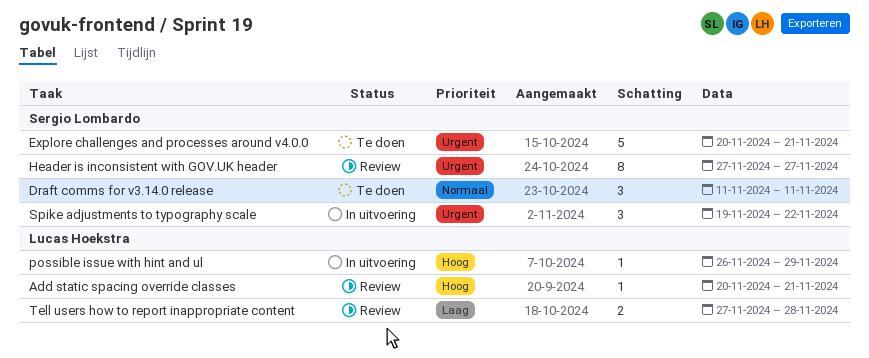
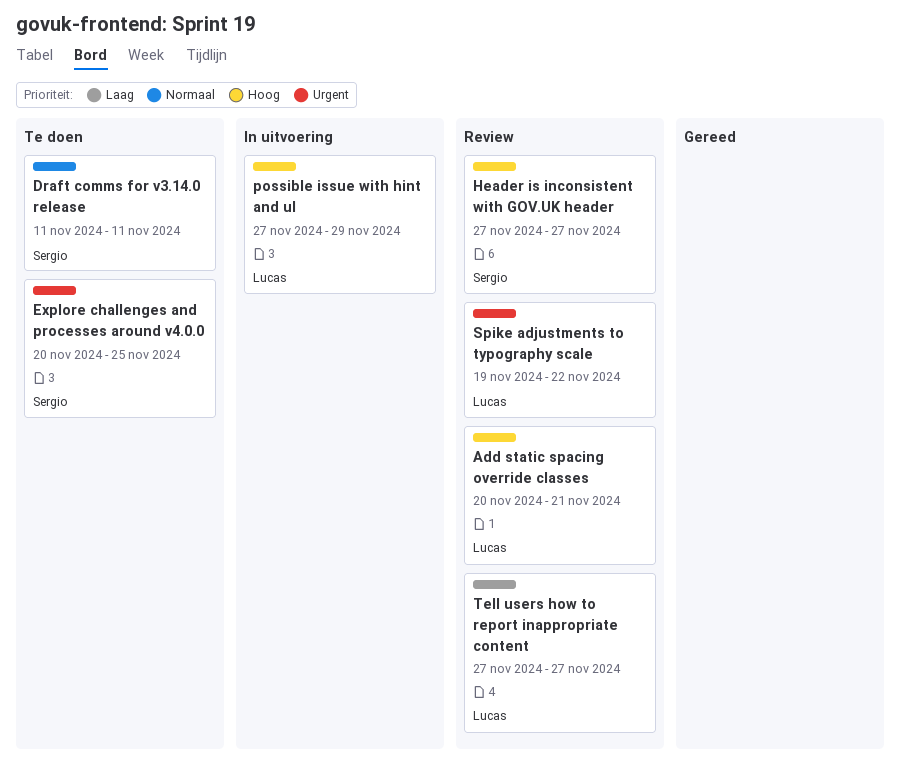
Explore challenges and processes around v4.0.0, due: Nov 21 -> Nov 25
Header is inconsistent with GOV.UK header, priority: Urgent -> Hoog
possible issue with hint and ul, start: Nov 26 -> Nov 27
Spike adjustments to typography scale, status: In uitvoering -> Review
Spike adjustments to typography scale, owner: Sergio Lombardo -> Lucas Hoekstra
Tell users how to report inappropriate content, due: Nov 28 -> Nov 27

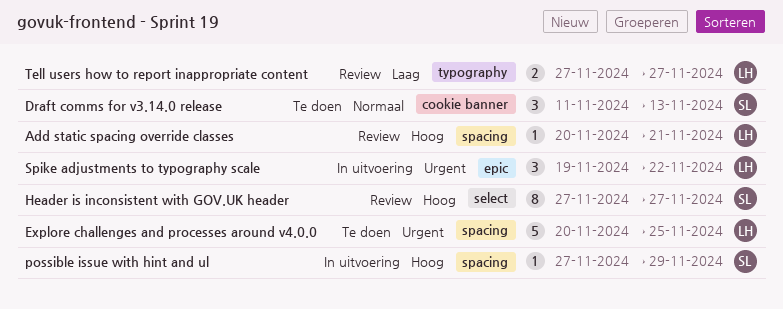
Draft comms for v3.14.0 release, due: Nov 11 -> Nov 13
Explore challenges and processes around v4.0.0, owner: Sergio -> Lucas
possible issue with hint and ul, owner: Lucas -> Sergio
Spike adjustments to typography scale, status: Review -> In uitvoering

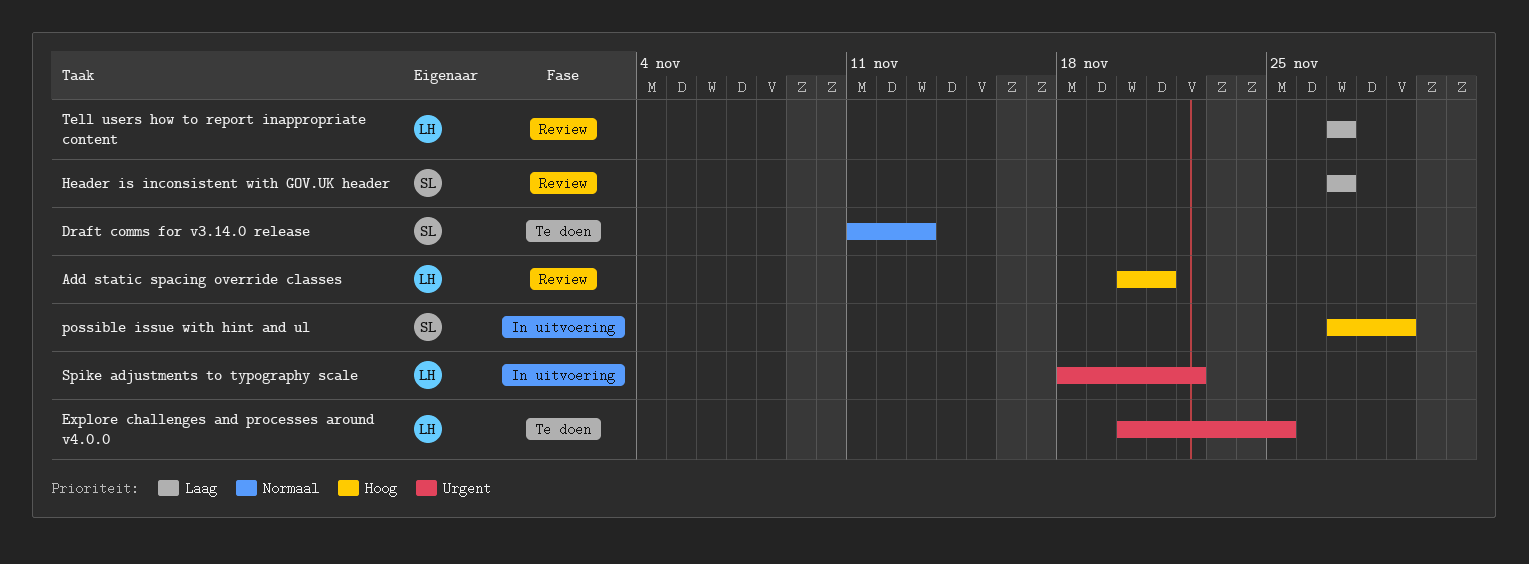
Header is inconsistent with GOV.UK header, priority: Hoog -> Laag
Spike adjustments to typography scale, start: Nov 19 -> Nov 18

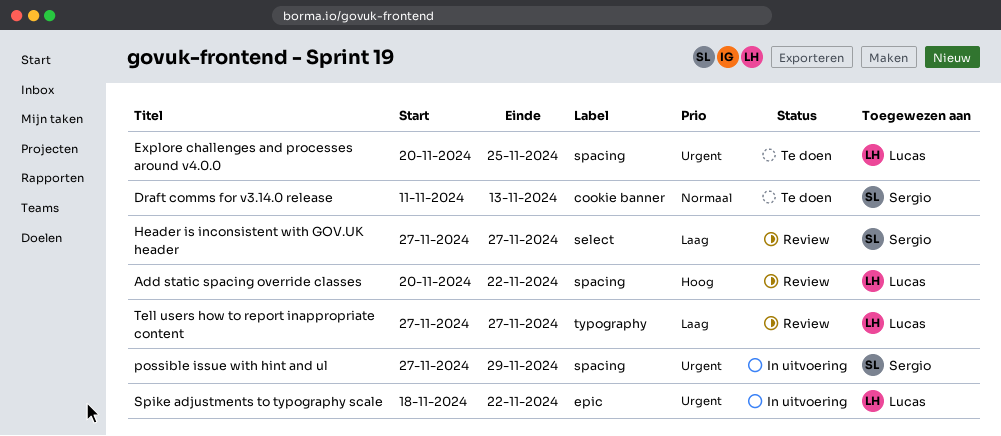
Add static spacing override classes, due: Nov 21 -> Nov 22
possible issue with hint and ul, priority: Hoog -> Urgent

